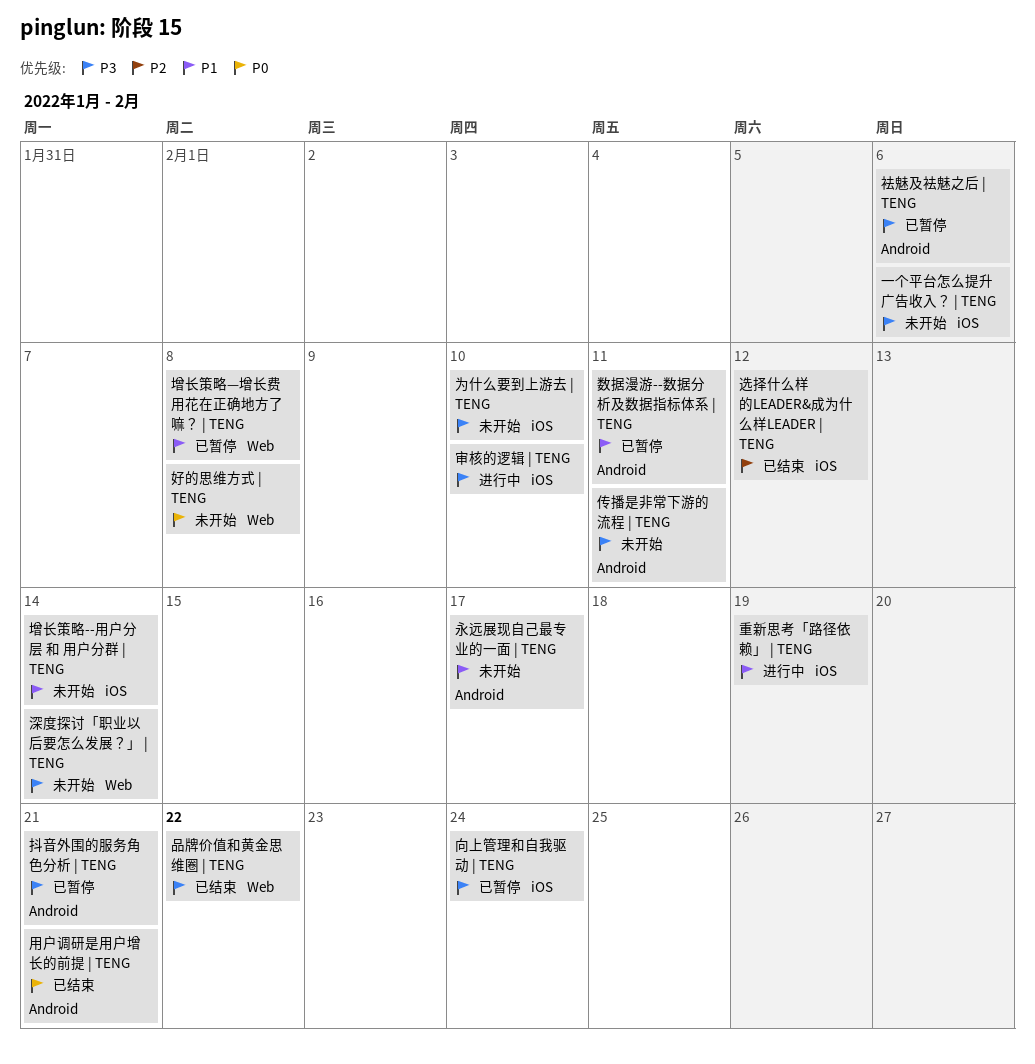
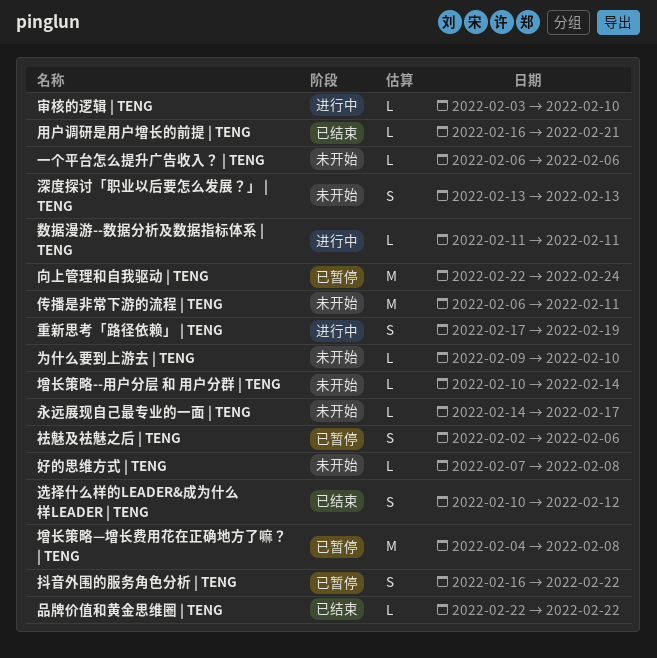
抖音外围的服务角色分析 | TENG, due: Feb 21 -> Feb 22
数据漫游--数据分析及数据指标体系 | TENG, status: 已暂停 -> 进行中
深度探讨「职业以后要怎么发展？」 | TENG, due: Feb 14 -> Feb 13

